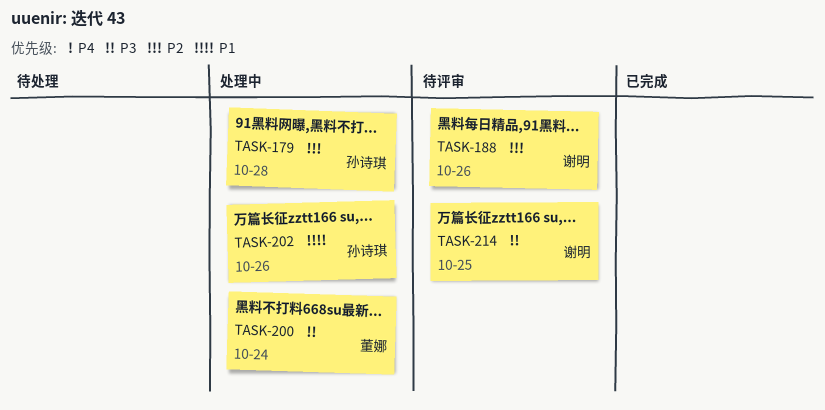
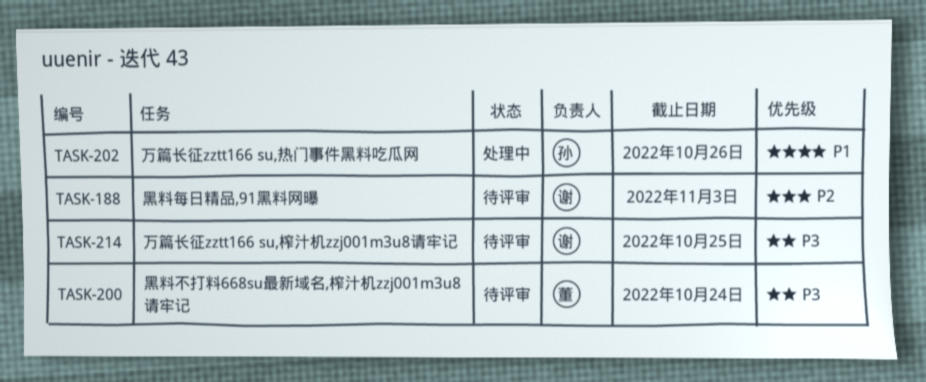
TASK-179: present -> none
TASK-188, due: Oct 26 -> Nov 3
TASK-200, status: 处理中 -> 待评审

